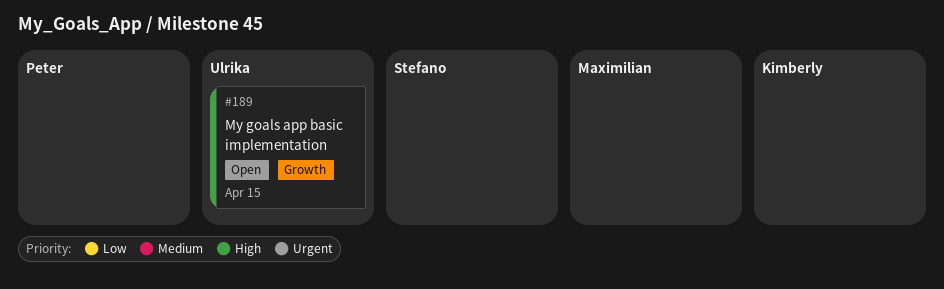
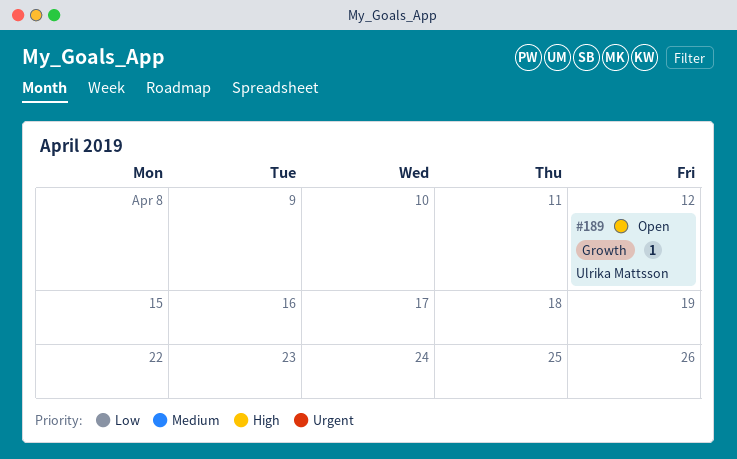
#189, due: Apr 15 -> Apr 12

